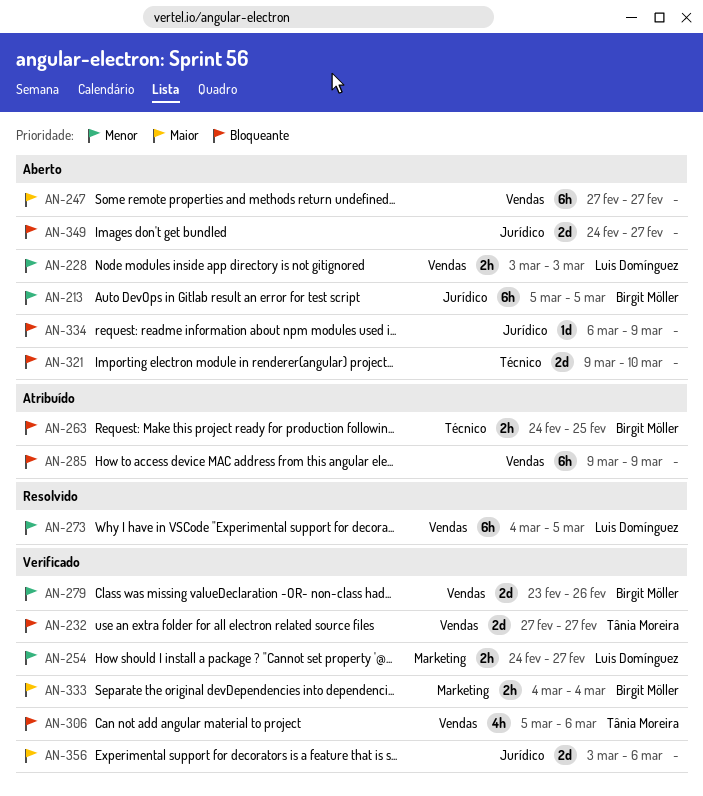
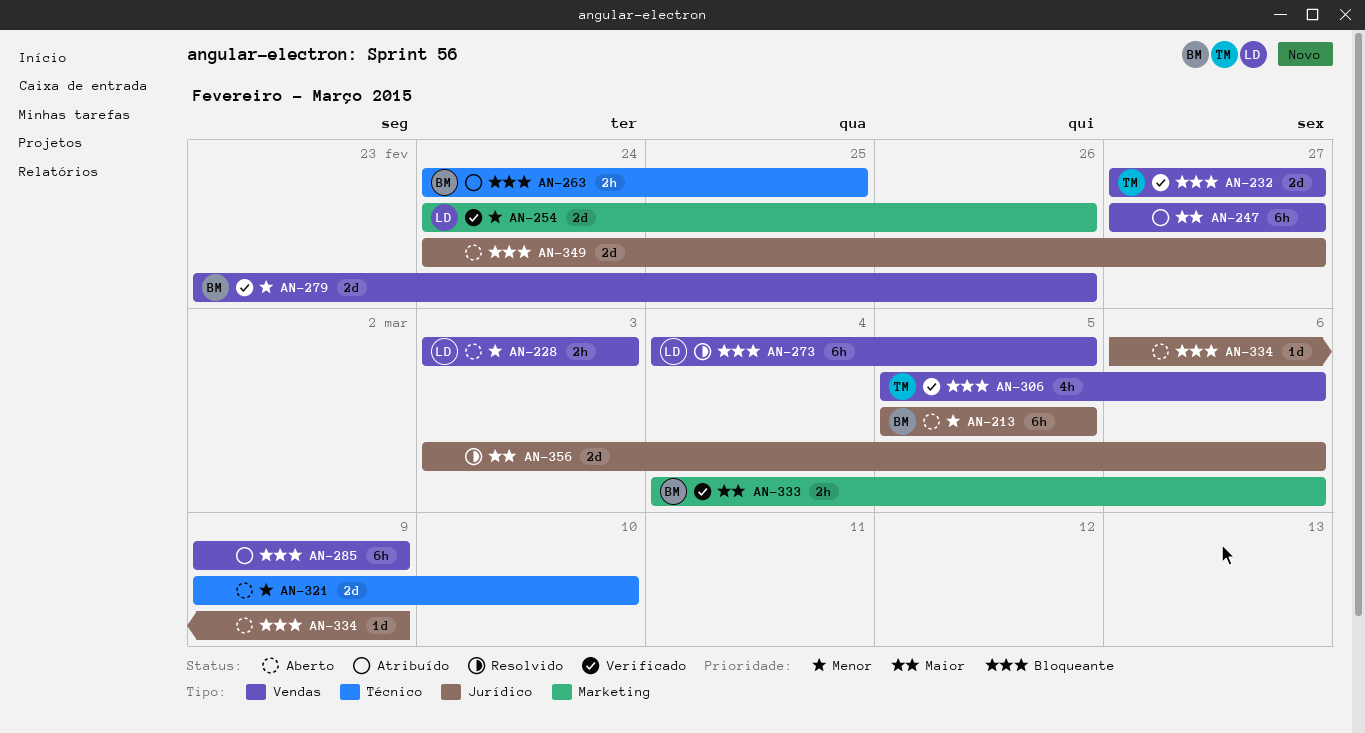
AN-247, status: Aberto -> Atribuído
AN-254, estimate: 2h -> 2d
AN-254, due: Feb 27 -> Feb 26
AN-273, priority: Menor -> Bloqueante
AN-321, priority: Bloqueante -> Menor
AN-333, due: Mar 4 -> Mar 6
AN-356, status: Verificado -> Resolvido

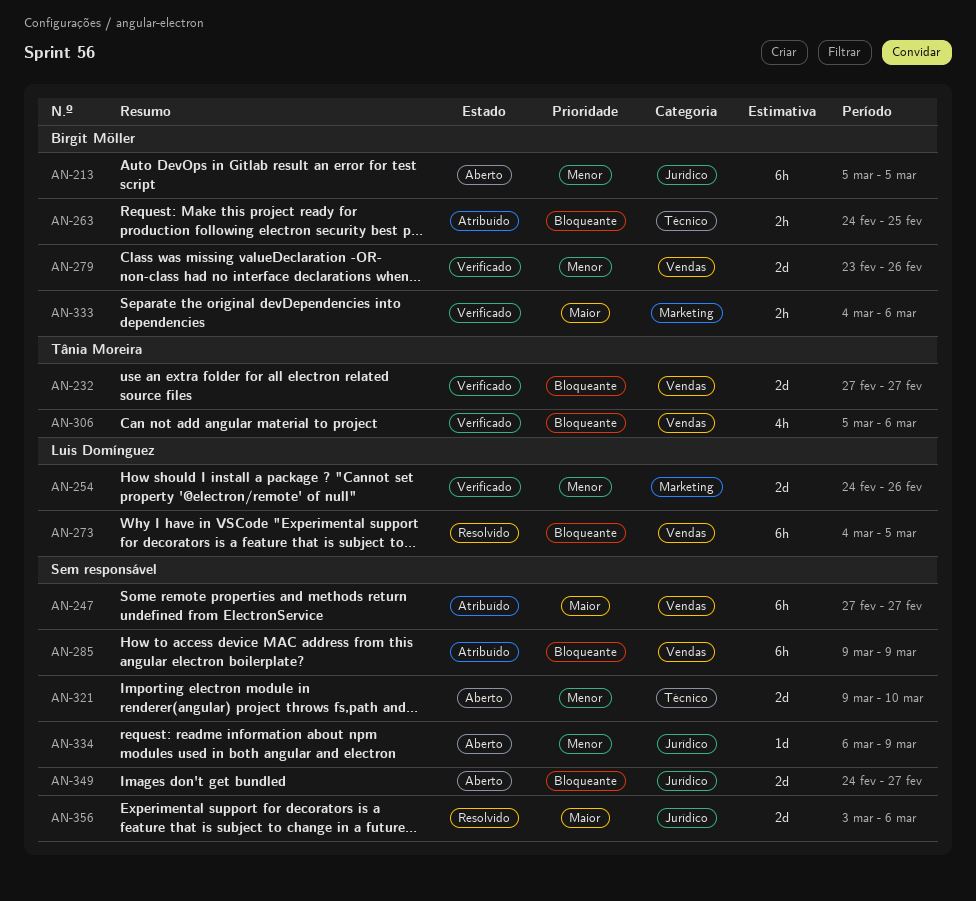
AN-228: present -> none
AN-334, priority: Bloqueante -> Menor

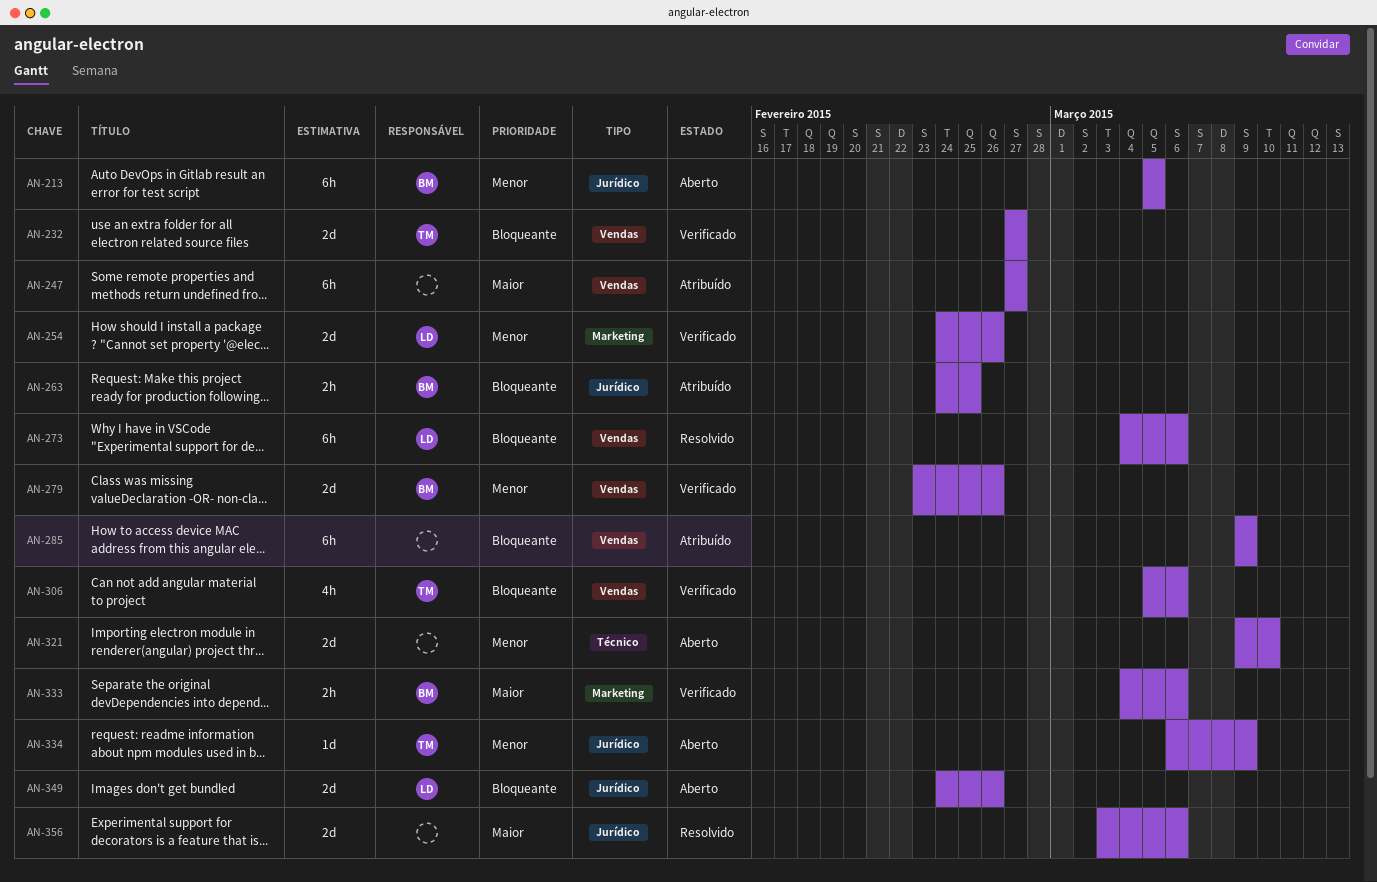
AN-263, label: Técnico -> Jurídico
AN-273, due: Mar 5 -> Mar 6
AN-334, owner: none -> Tânia Moreira
AN-349, owner: none -> Luis Domínguez
AN-349, due: Feb 27 -> Feb 26

